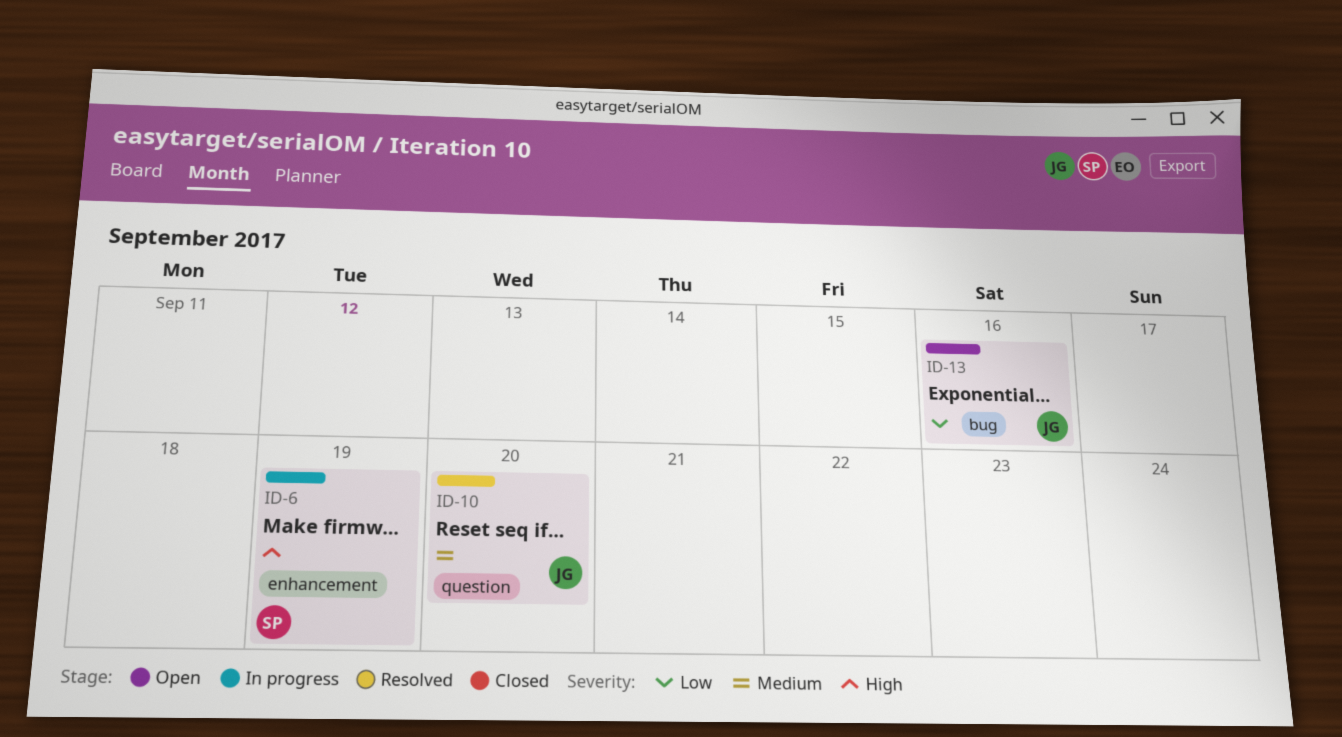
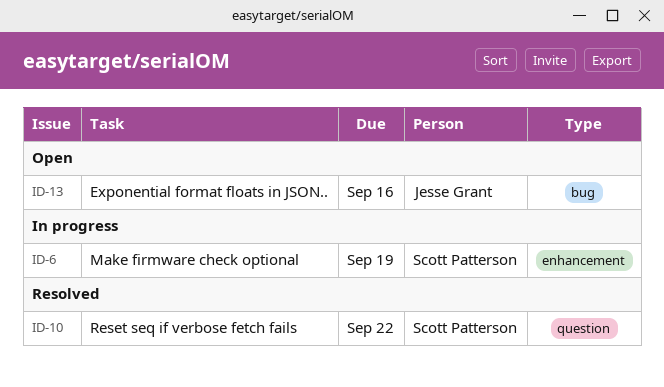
ID-10, owner: Jesse Grant -> Scott Patterson
ID-10, due: Sep 20 -> Sep 22

